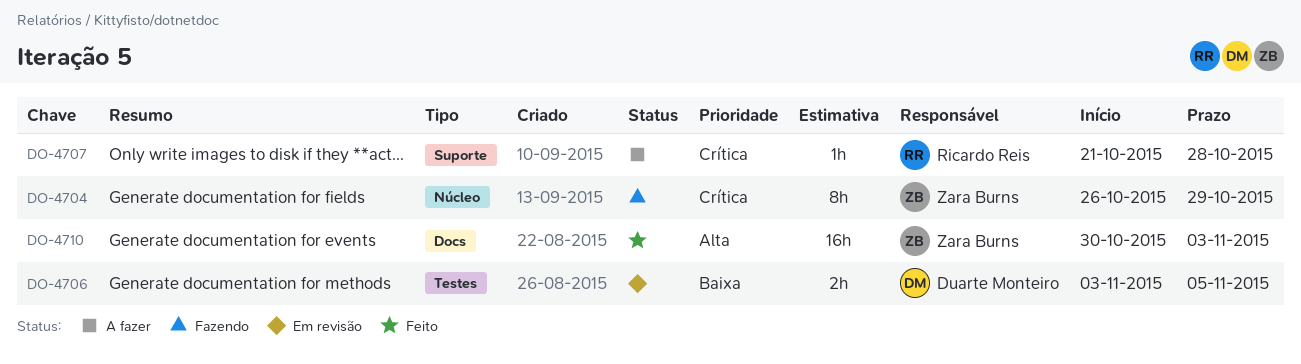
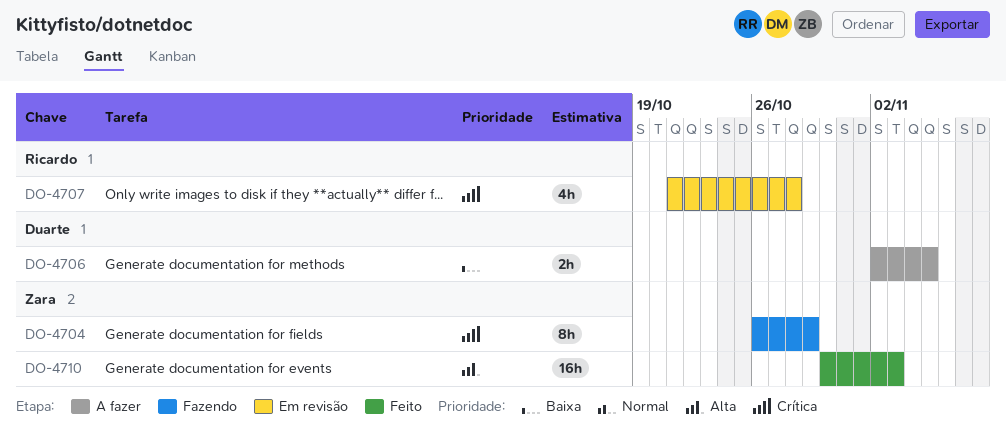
DO-4706, status: Em revisão -> A fazer
DO-4706, start: Nov 3 -> Nov 2
DO-4707, status: A fazer -> Em revisão
DO-4707, estimate: 1h -> 4h

